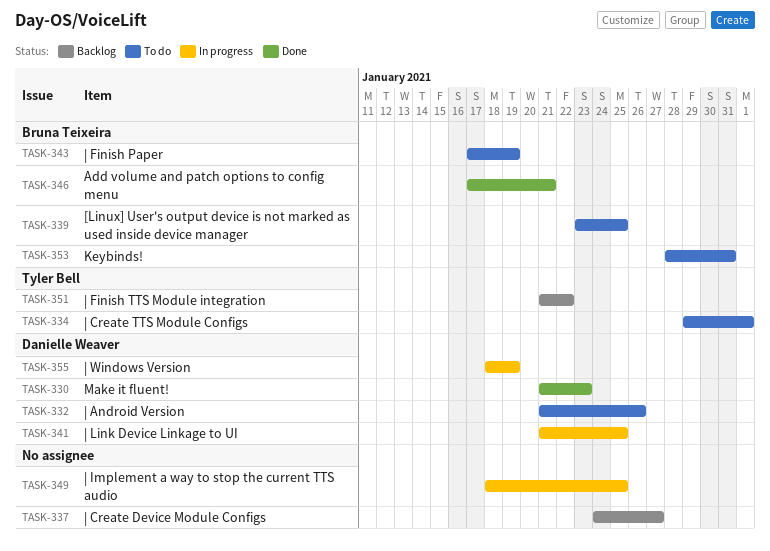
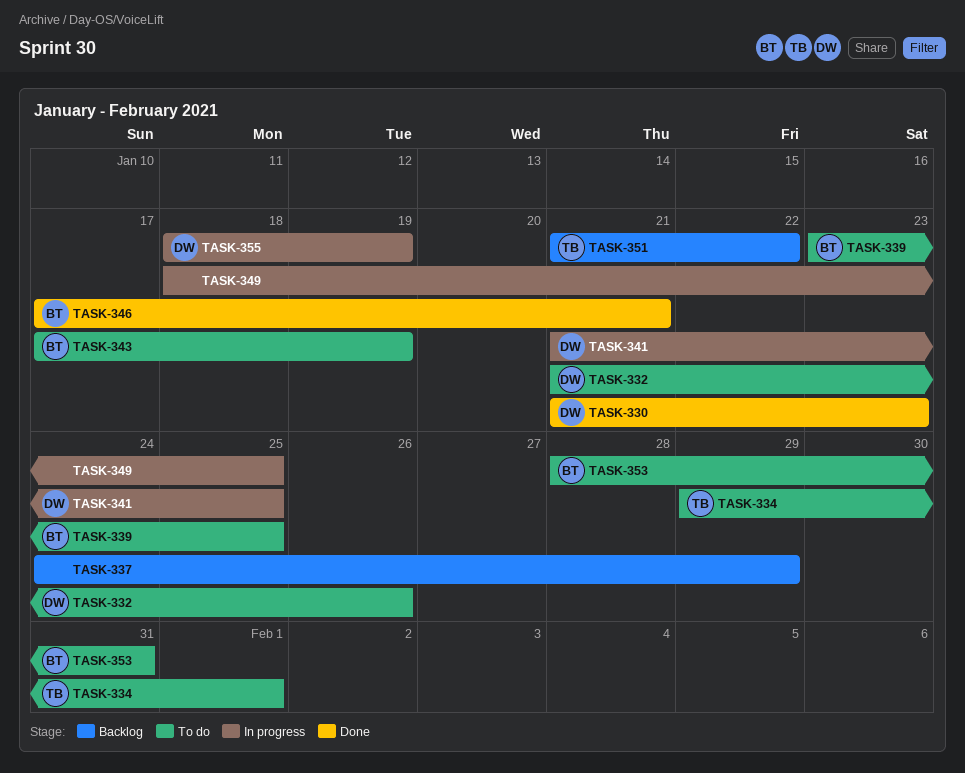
TASK-337, due: Jan 27 -> Jan 29

